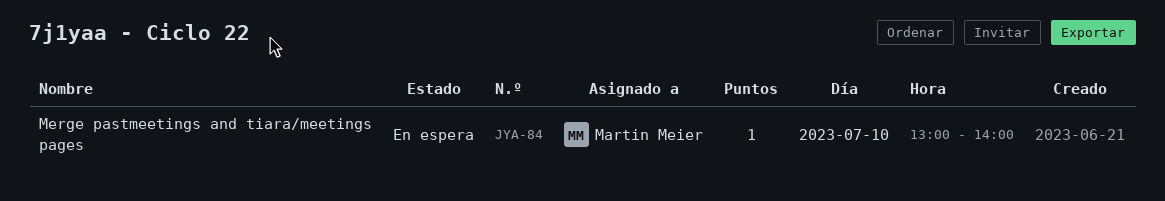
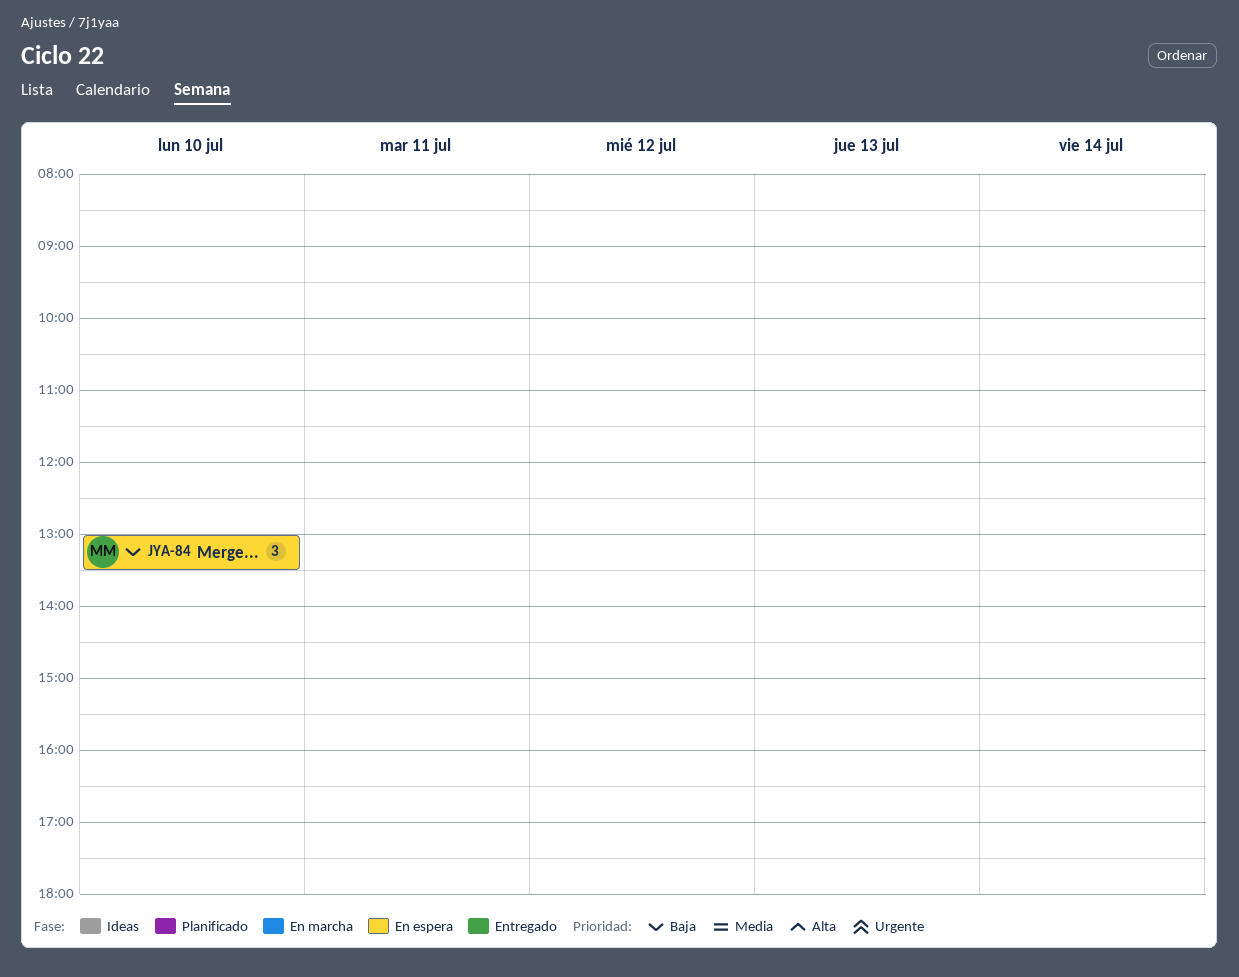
JYA-84, estimate: 1 -> 3
JYA-84, ends: 14:00 -> 13:30

